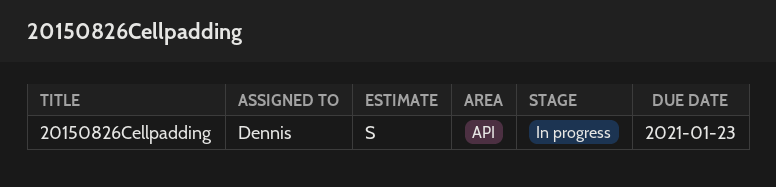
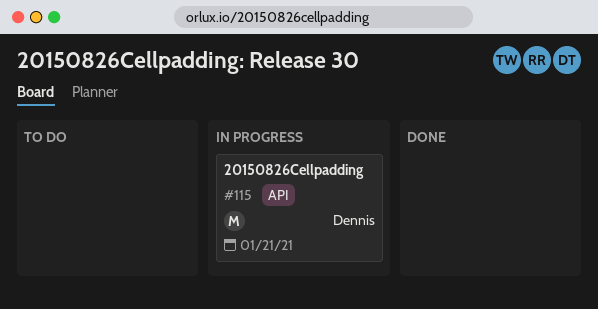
20150826Cellpadding, estimate: S -> M
20150826Cellpadding, due: Jan 23 -> Jan 21

